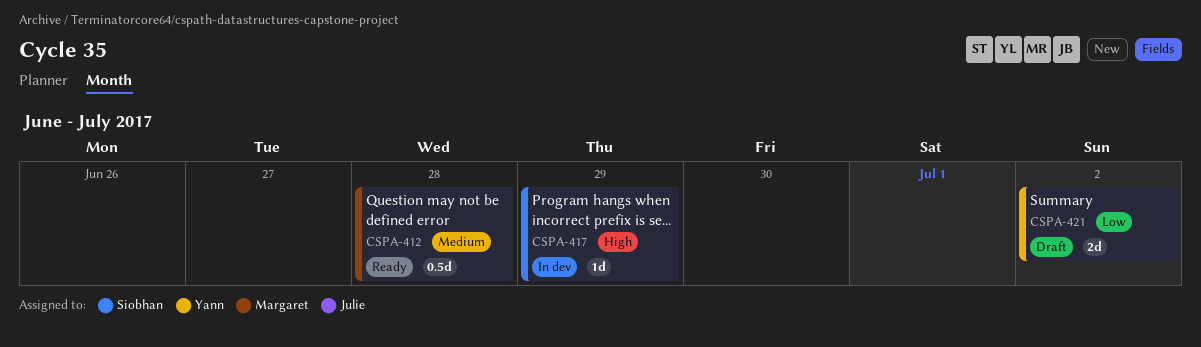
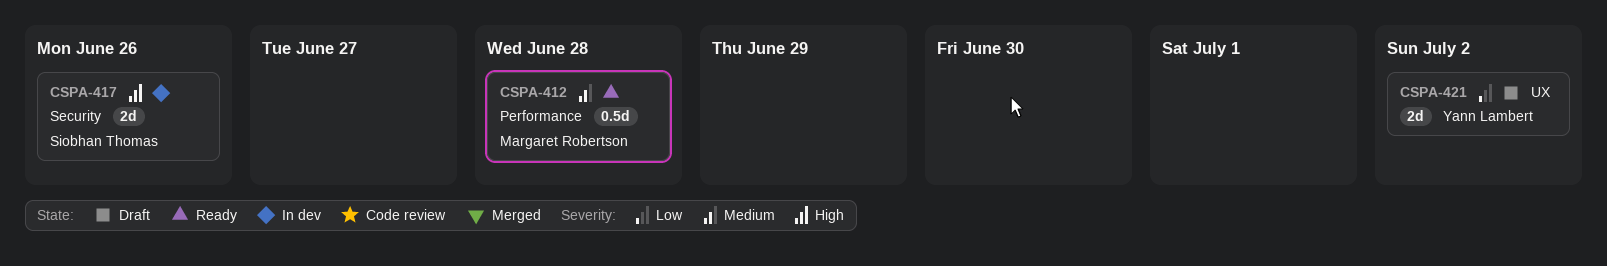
CSPA-417, estimate: 1d -> 2d
CSPA-417, due: Jun 29 -> Jun 26

